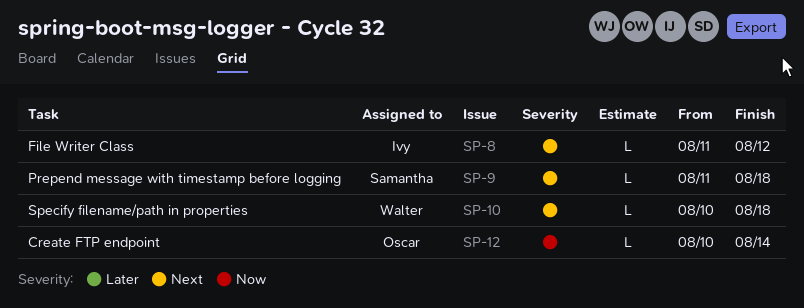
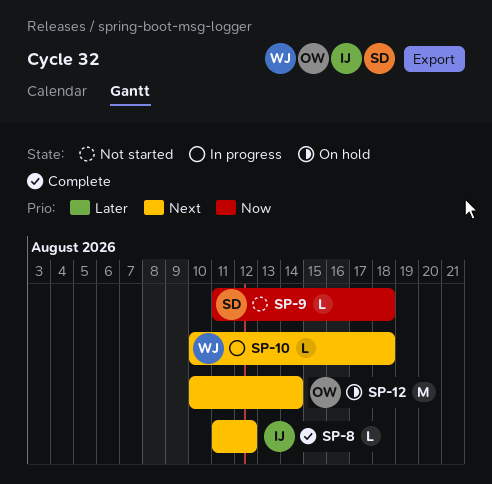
SP-9, priority: Next -> Now
SP-12, priority: Now -> Next
SP-12, estimate: L -> M

